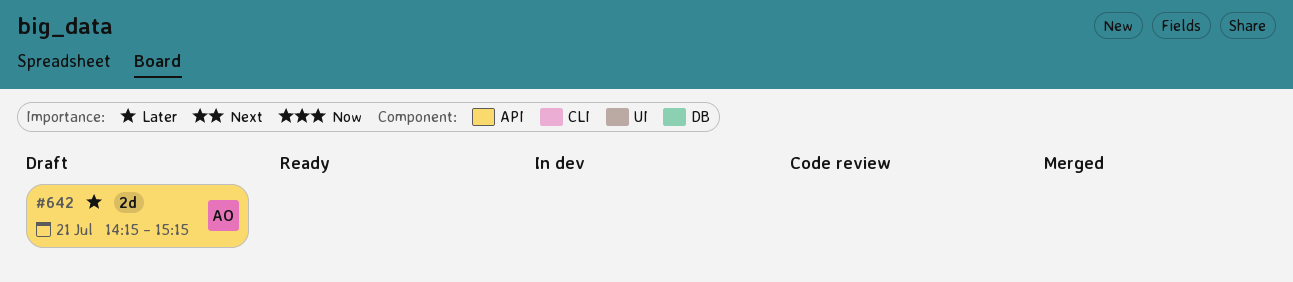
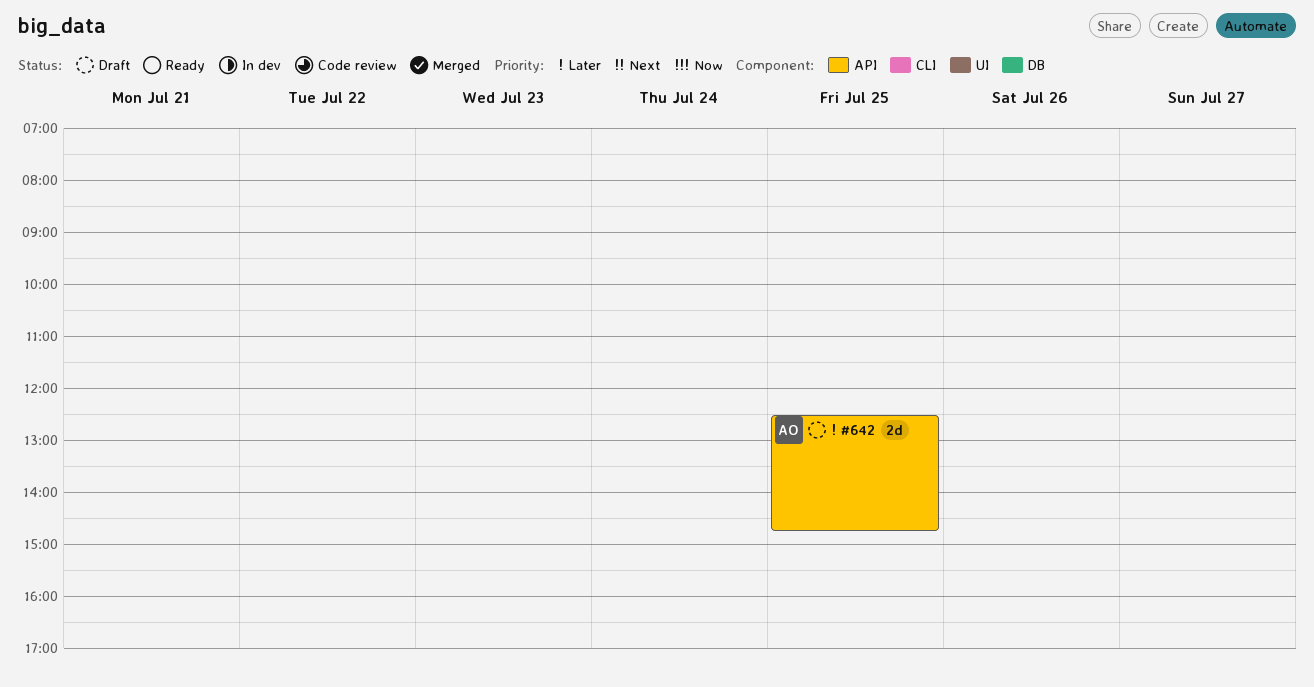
#642, day: Jul 21 -> Jul 25
#642, begins: 14:15 -> 12:30
#642, ends: 15:15 -> 14:45

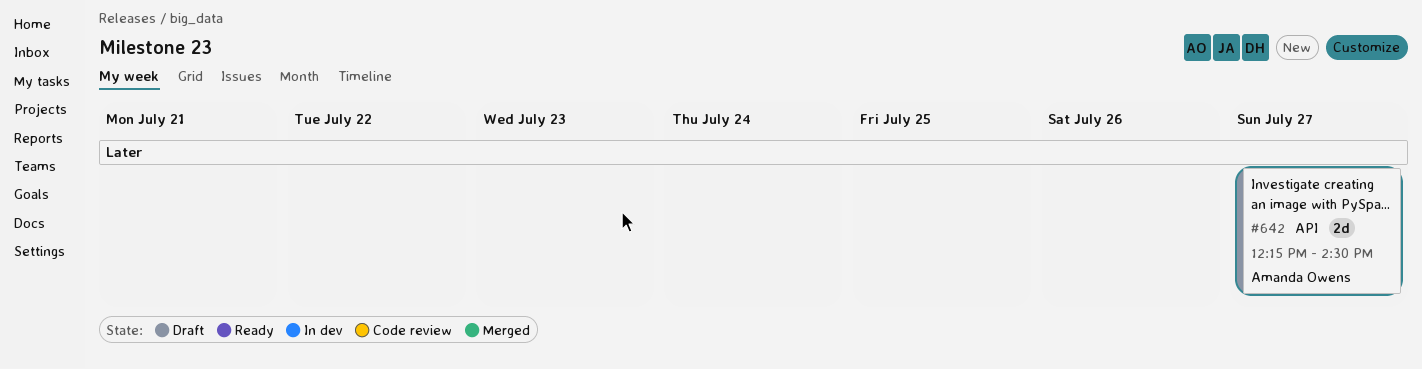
#642, day: Jul 25 -> Jul 27
#642, begins: 12:30 -> 12:15
#642, ends: 14:45 -> 14:30

